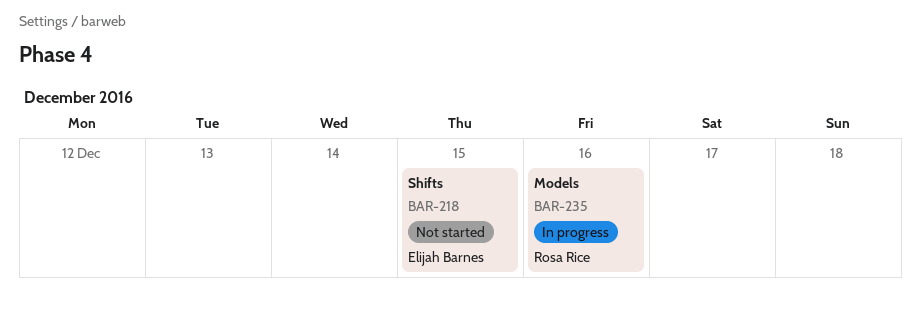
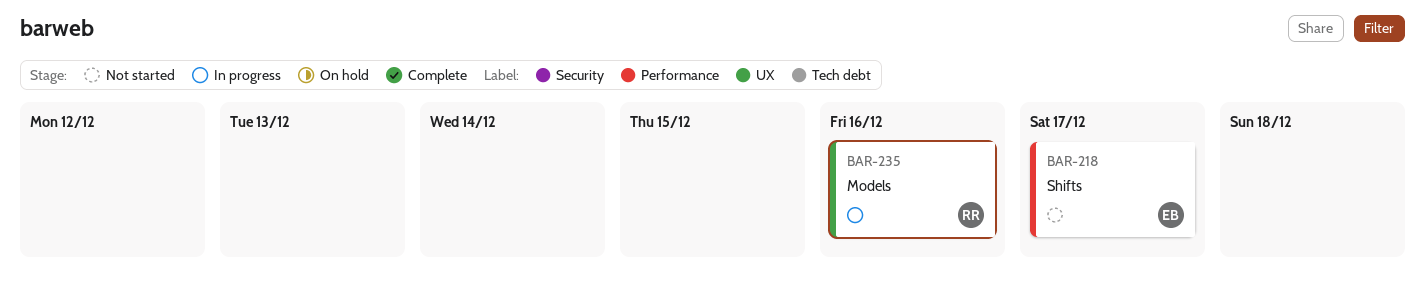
BAR-218, due: Dec 15 -> Dec 17

